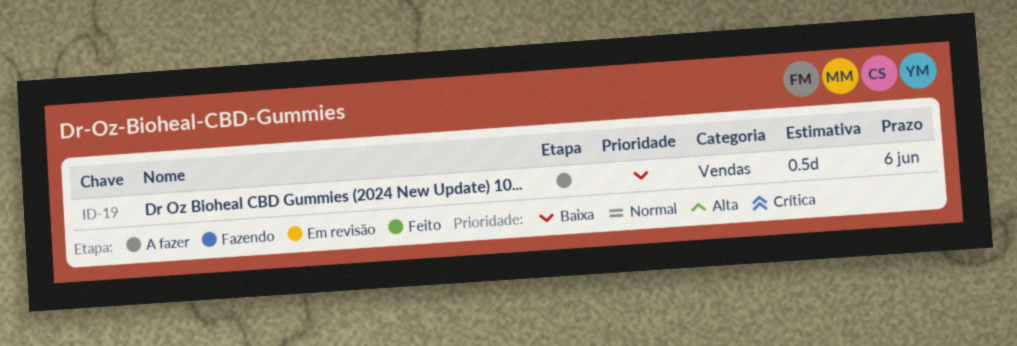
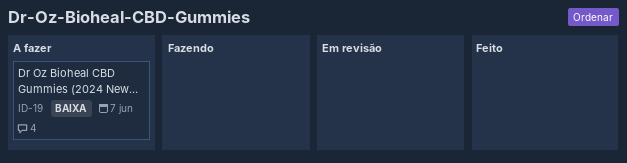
ID-19, due: Jun 6 -> Jun 7

